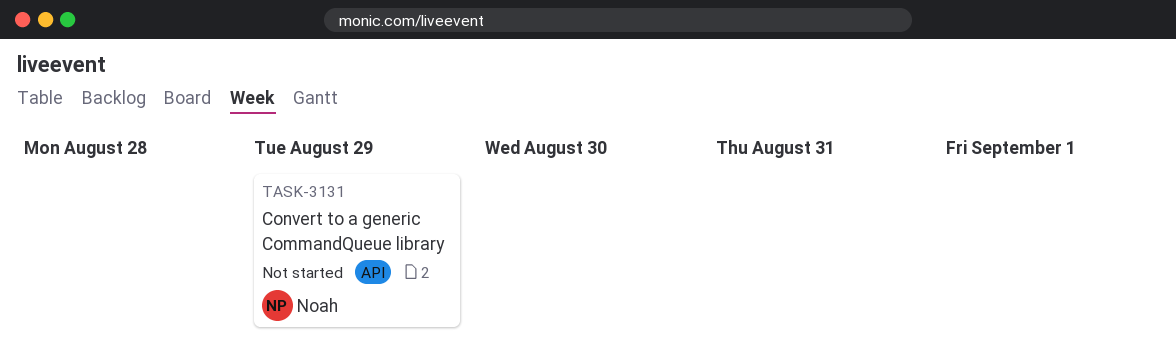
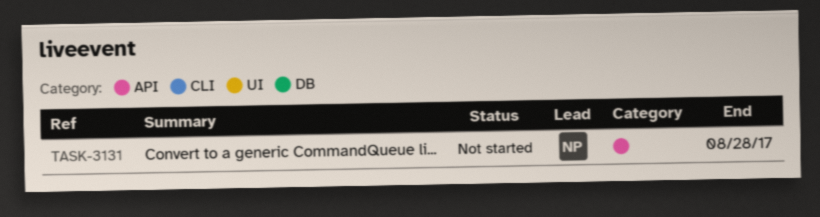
TASK-3131, due: Aug 29 -> Aug 28

